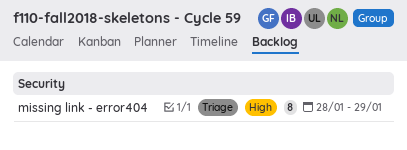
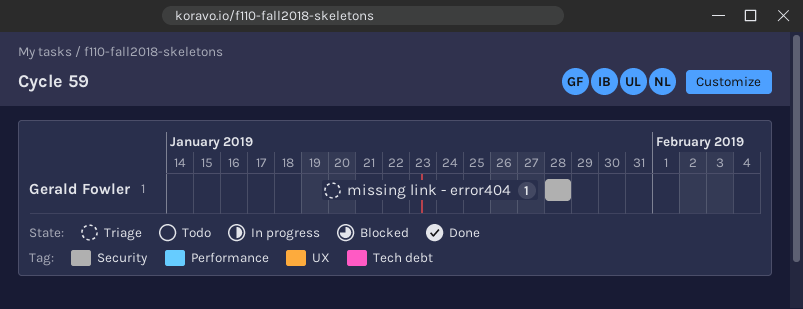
missing link - error404, estimate: 8 -> 1
missing link - error404, due: Jan 29 -> Jan 28

